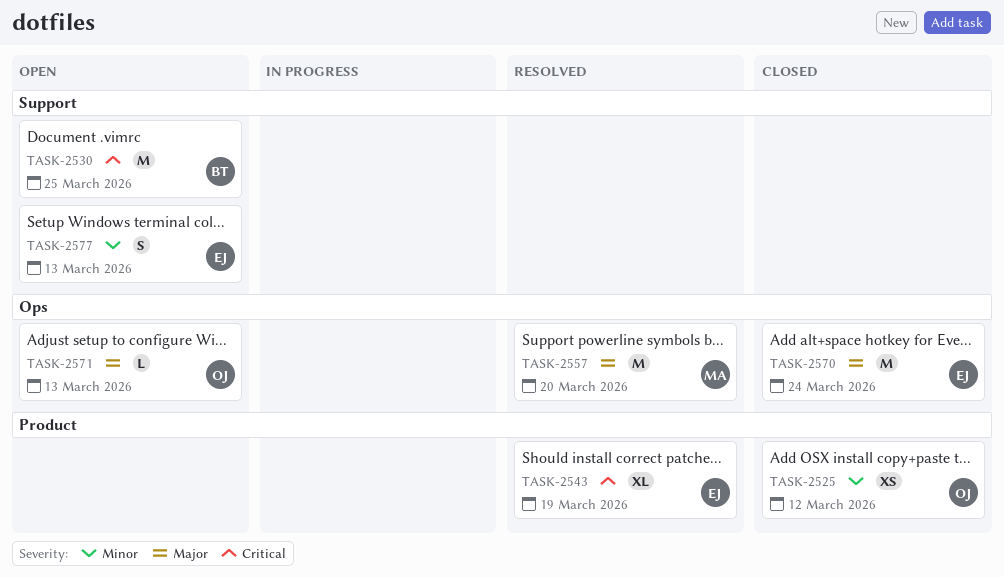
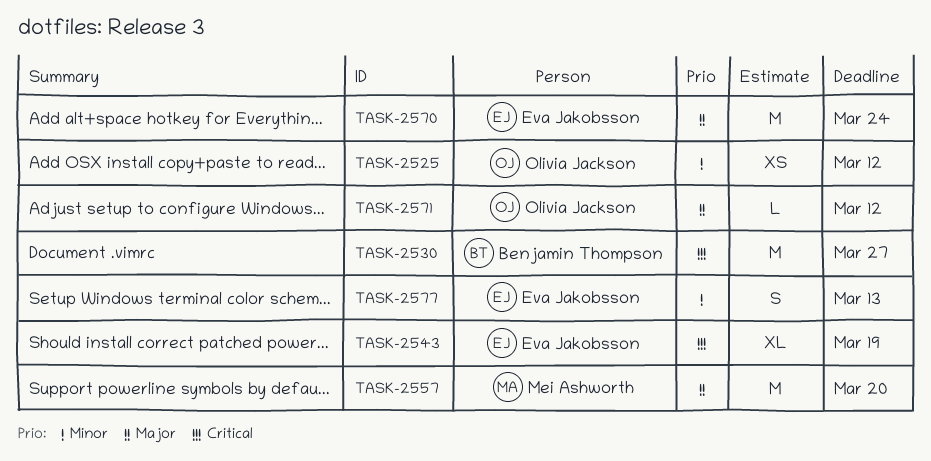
TASK-2530, due: Mar 25 -> Mar 27
TASK-2571, due: Mar 13 -> Mar 12

